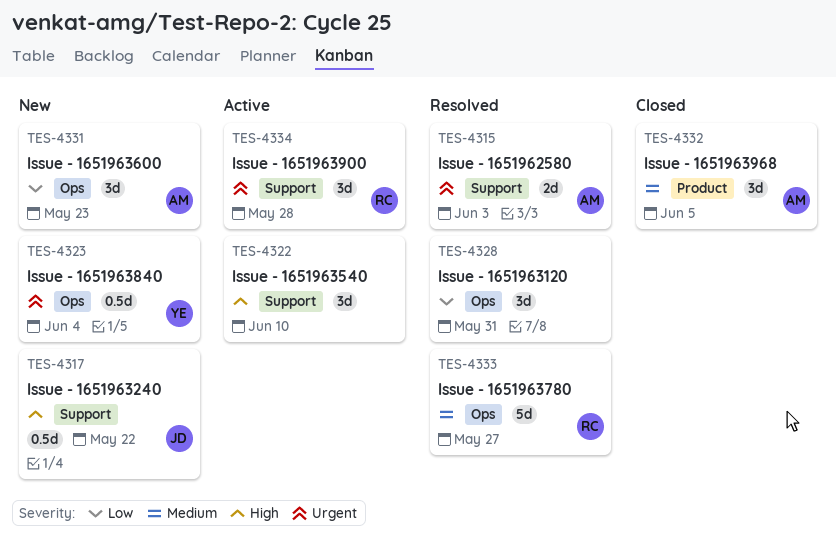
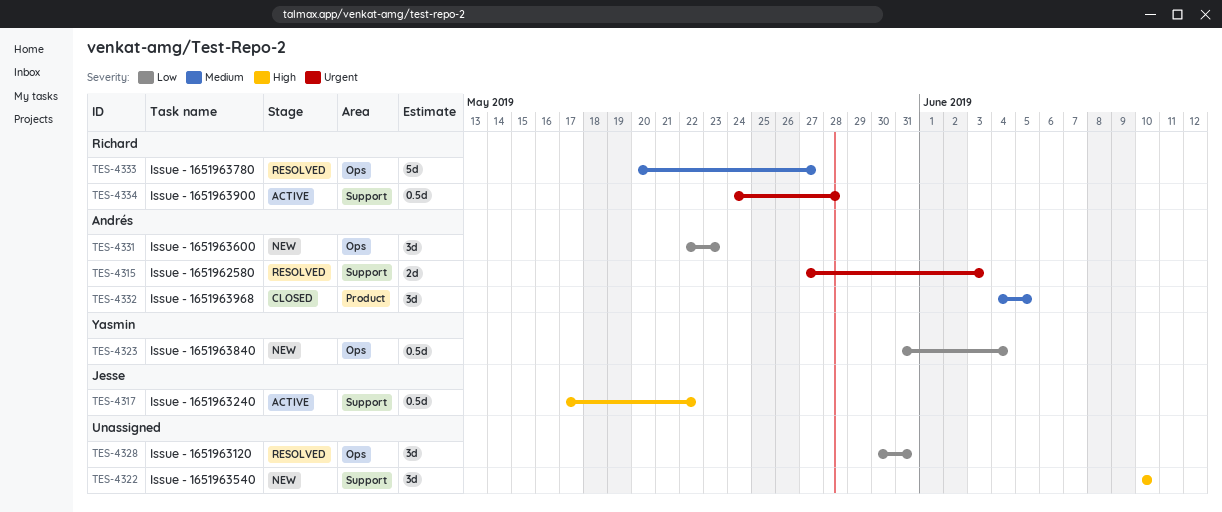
TES-4317, status: New -> Active
TES-4322, status: Active -> New
TES-4323, priority: Urgent -> Low
TES-4334, estimate: 3d -> 0.5d

